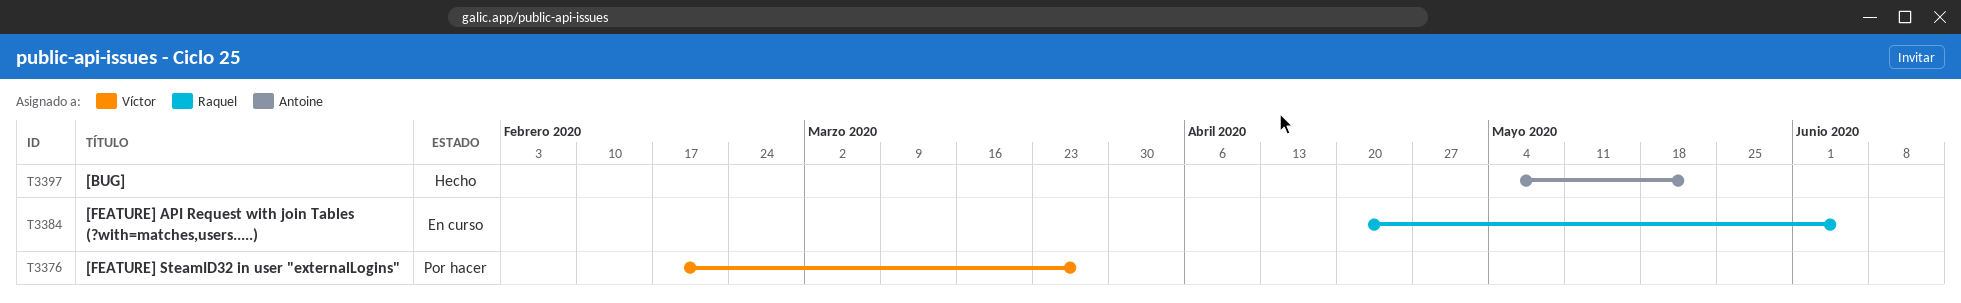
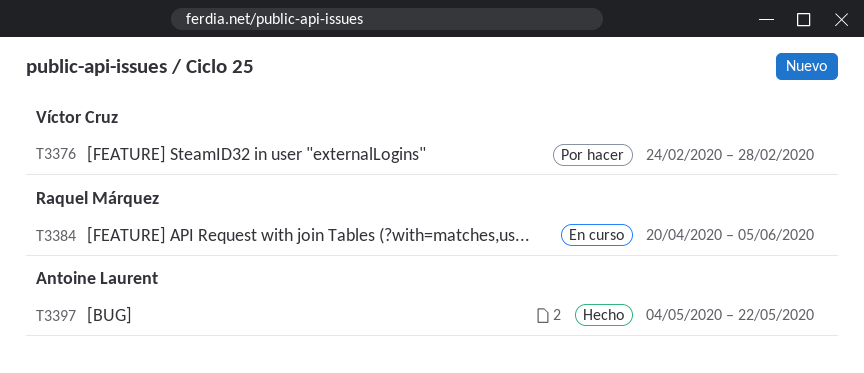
T3376, start: Feb 17 -> Feb 24
T3376, due: Mar 27 -> Feb 28

